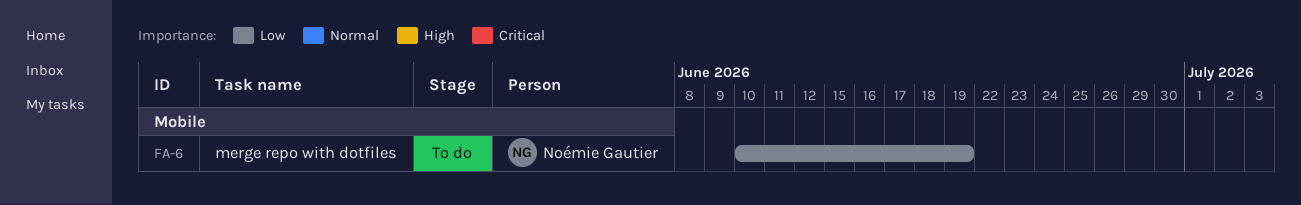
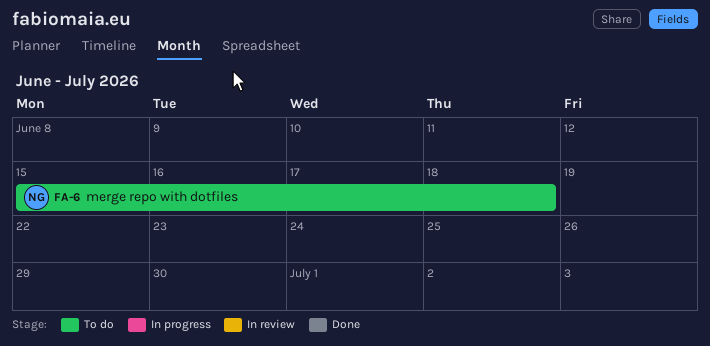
FA-6, start: Jun 10 -> Jun 15
FA-6, due: Jun 19 -> Jun 18

